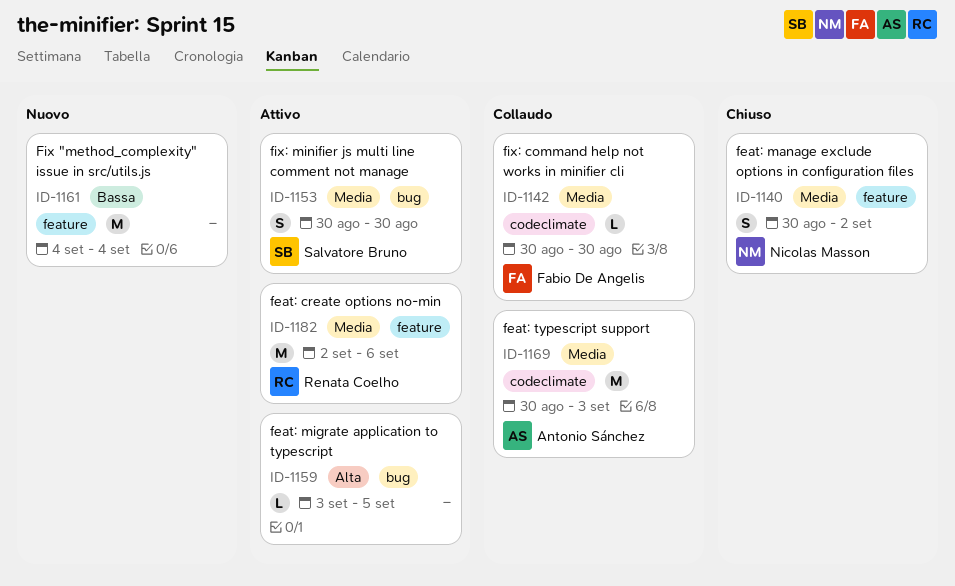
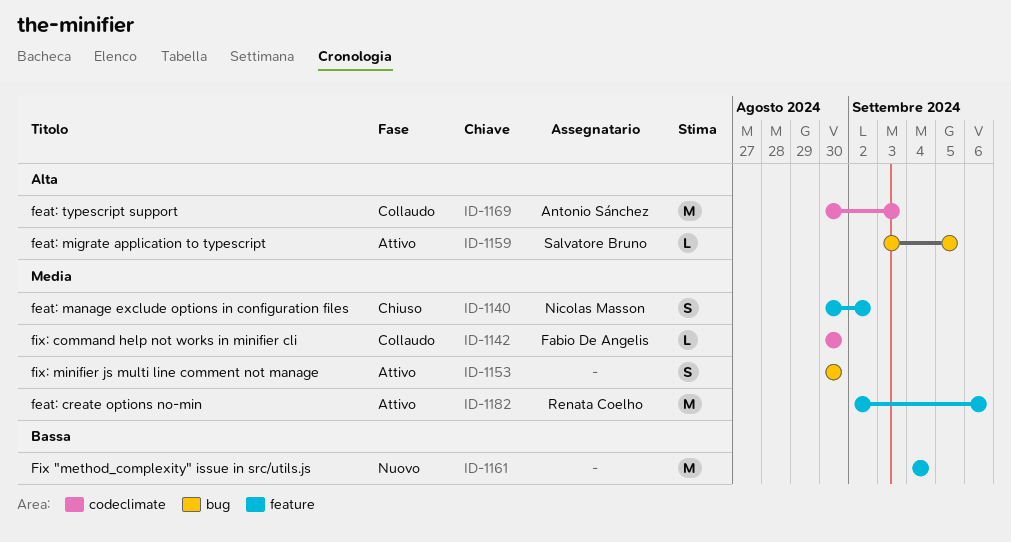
ID-1153, owner: Salvatore Bruno -> none
ID-1159, owner: none -> Salvatore Bruno
ID-1169, priority: Media -> Alta

